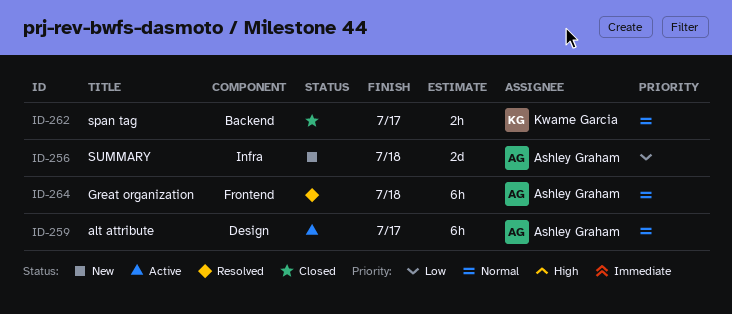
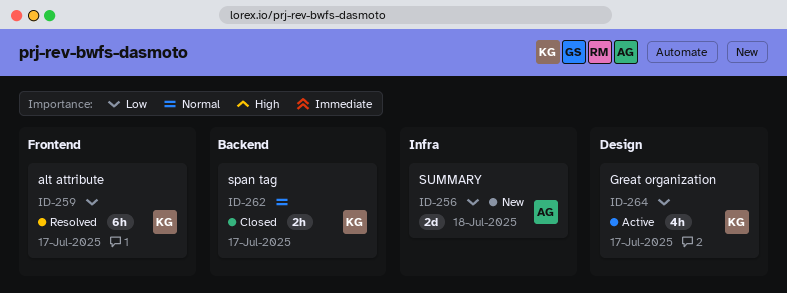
ID-259, status: Active -> Resolved
ID-259, owner: Ashley Graham -> Kwame Garcia
ID-259, priority: Normal -> Low
ID-259, label: Design -> Frontend
ID-264, status: Resolved -> Active
ID-264, owner: Ashley Graham -> Kwame Garcia
ID-264, priority: Normal -> Low
ID-264, label: Frontend -> Design
ID-264, estimate: 6h -> 4h
ID-264, due: Jul 18 -> Jul 17

